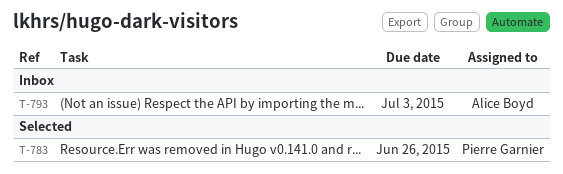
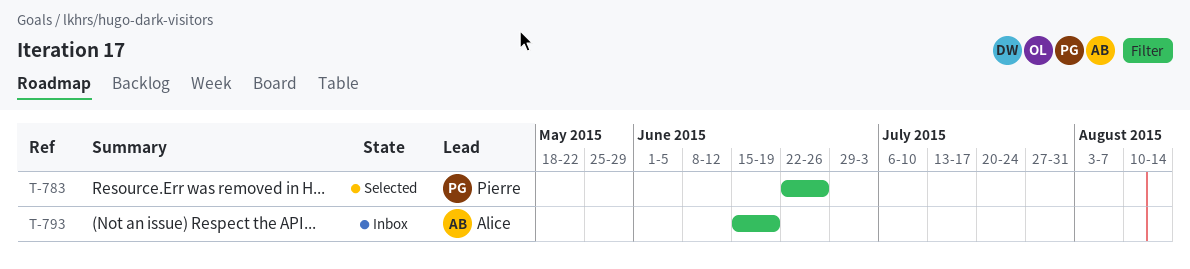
T-793, due: Jul 3 -> Jun 19

